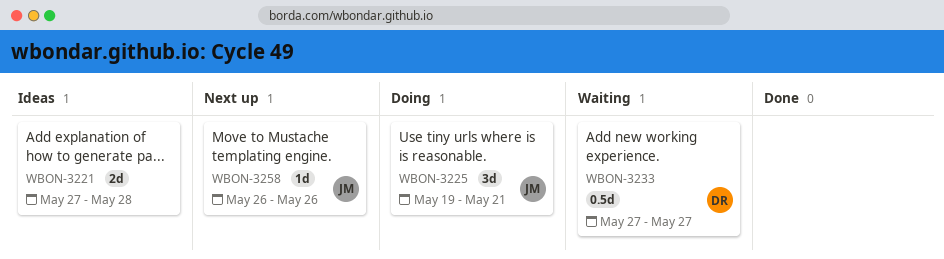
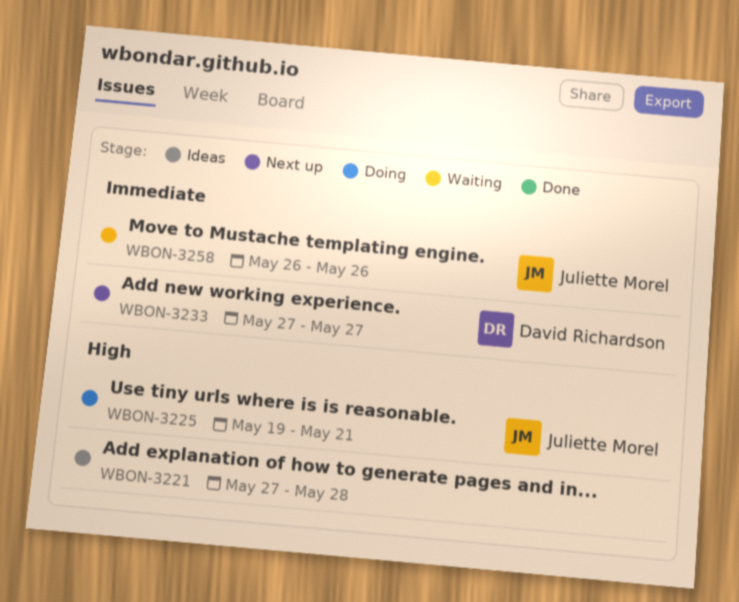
WBON-3233, status: Waiting -> Next up
WBON-3258, status: Next up -> Waiting

